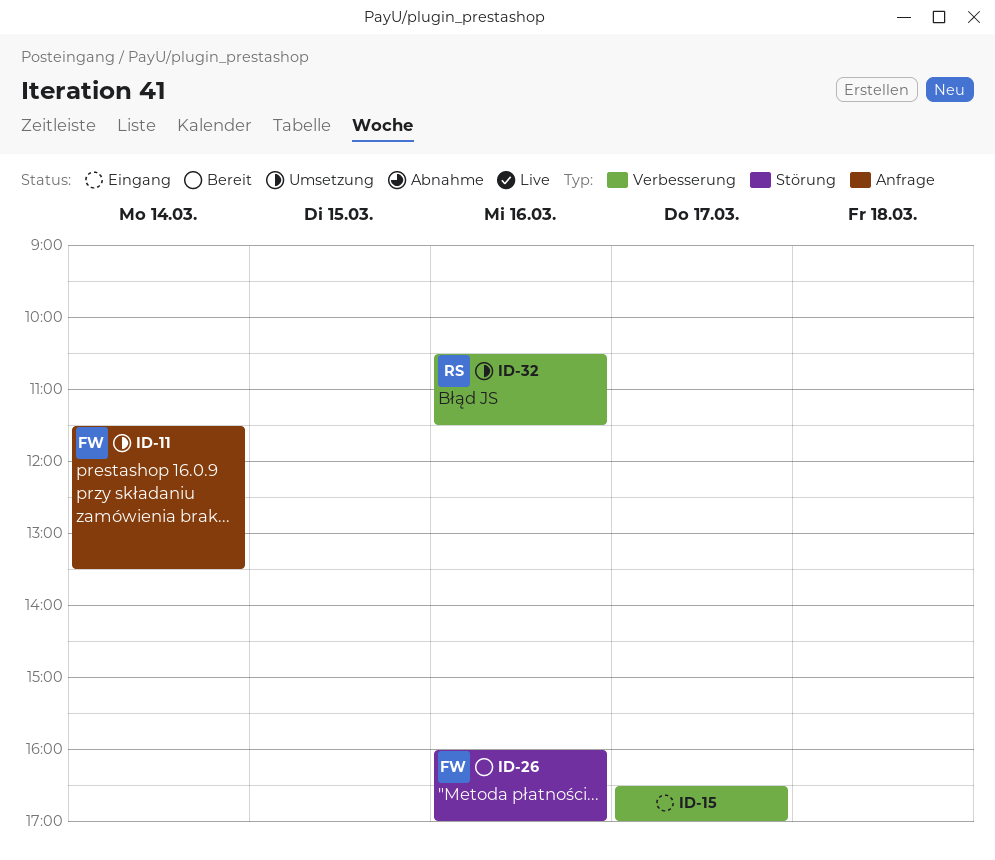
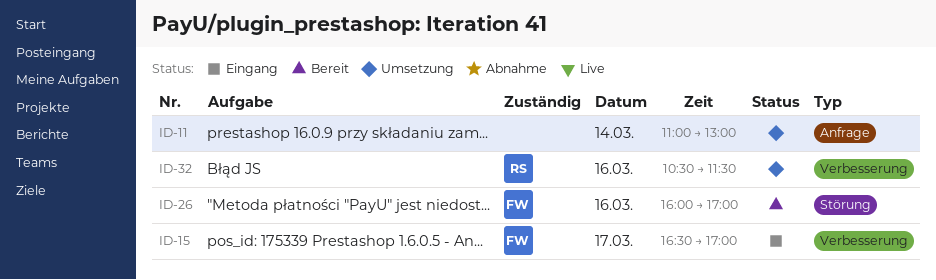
ID-11, owner: FW -> none
ID-11, begins: 11:30 -> 11:00
ID-11, ends: 13:30 -> 13:00
ID-15, owner: none -> FW

